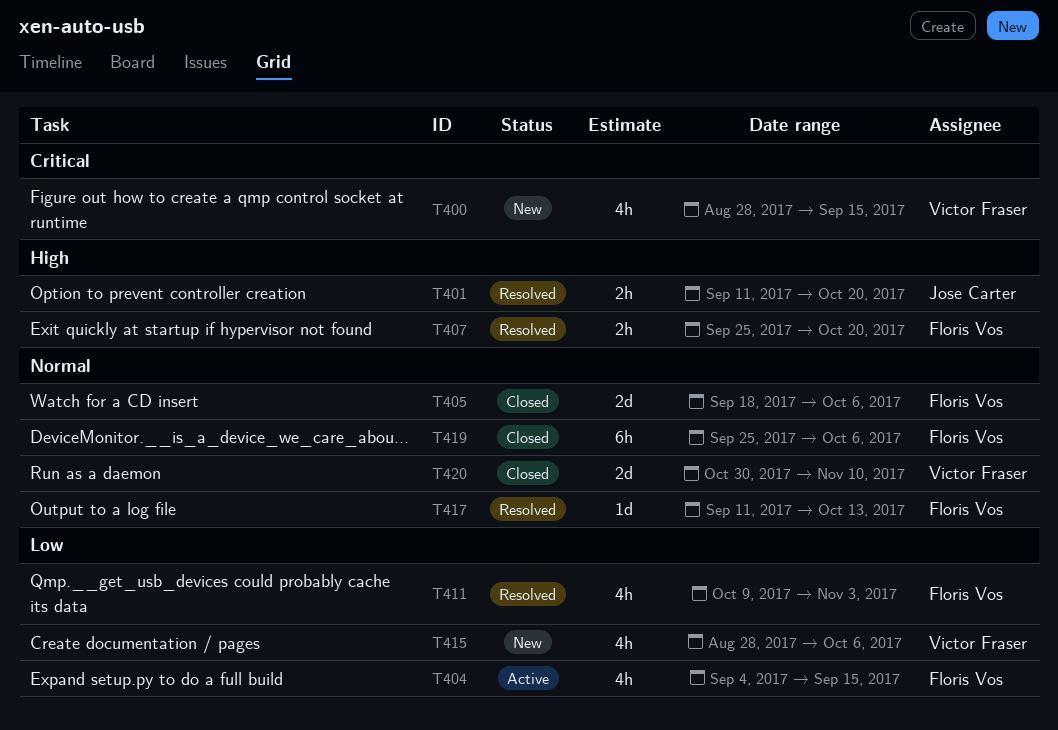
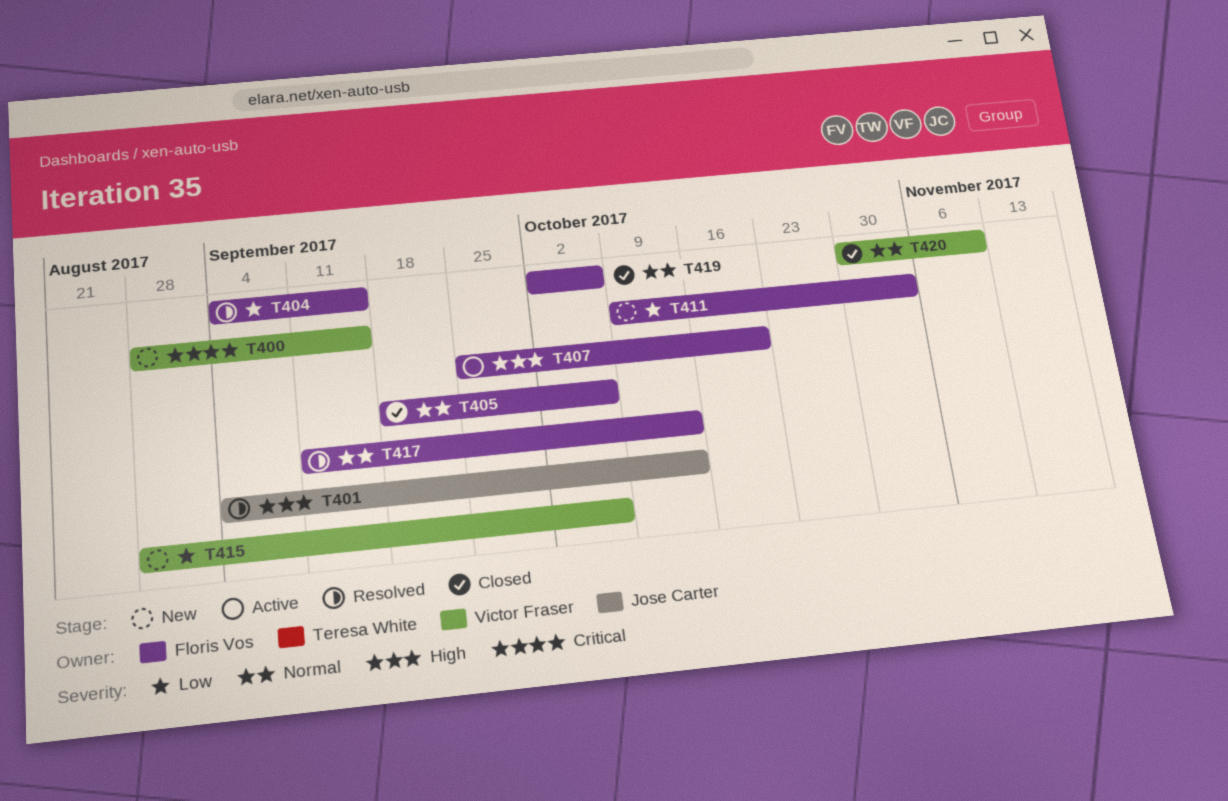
T401, start: Sep 11 -> Sep 4
T401, due: Oct 20 -> Oct 13
T404, status: Active -> Resolved
T407, status: Resolved -> Active
T411, status: Resolved -> New
T419, start: Sep 25 -> Oct 2

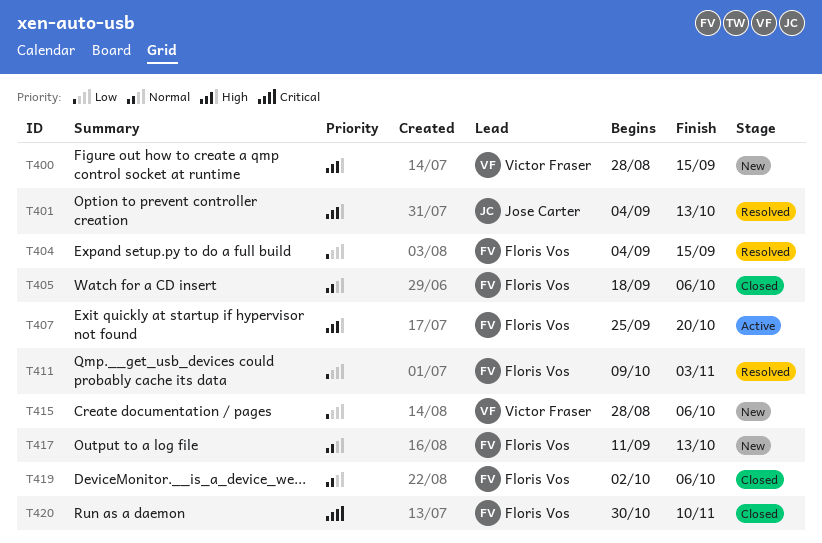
T400, priority: Critical -> High
T411, status: New -> Resolved
T417, status: Resolved -> New
T420, owner: Victor Fraser -> Floris Vos
T420, priority: Normal -> Critical

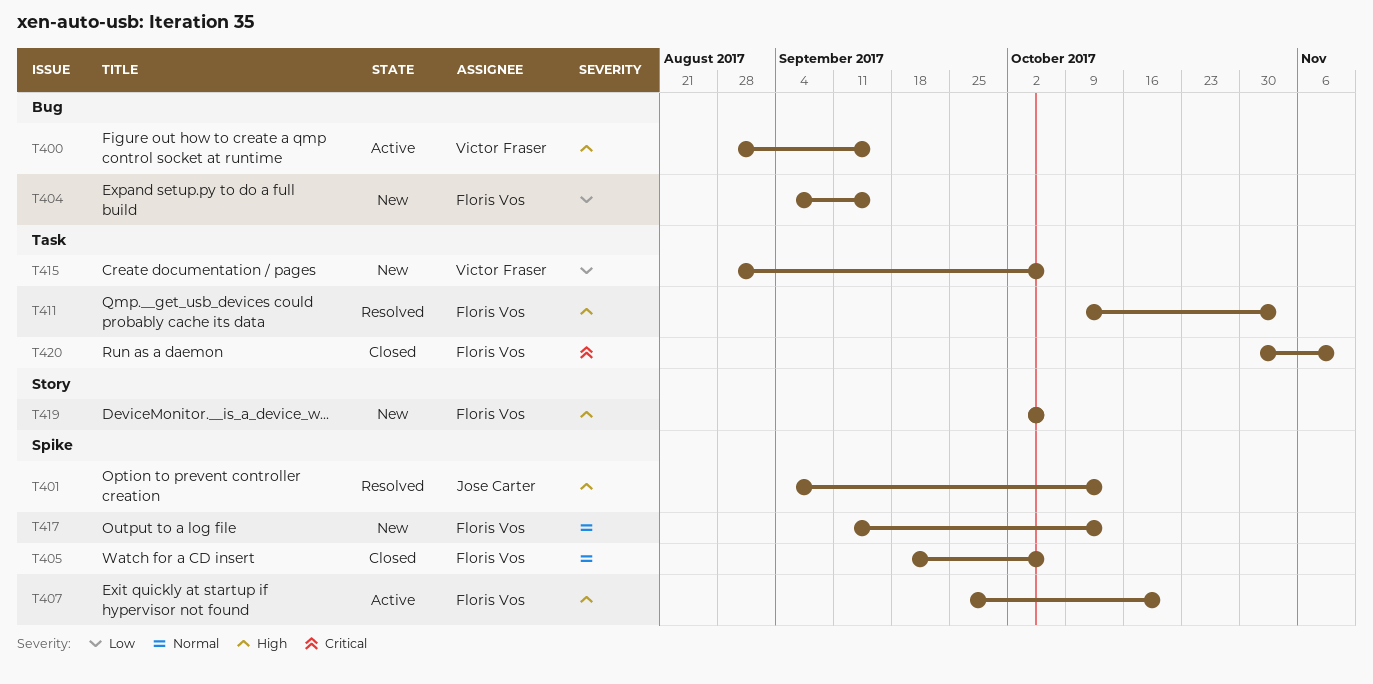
T400, status: New -> Active
T404, status: Resolved -> New
T411, priority: Low -> High
T419, status: Closed -> New
T419, priority: Normal -> High

